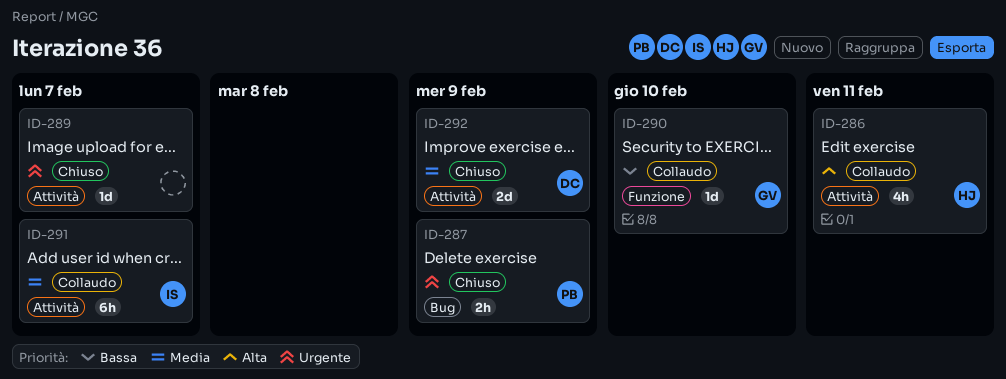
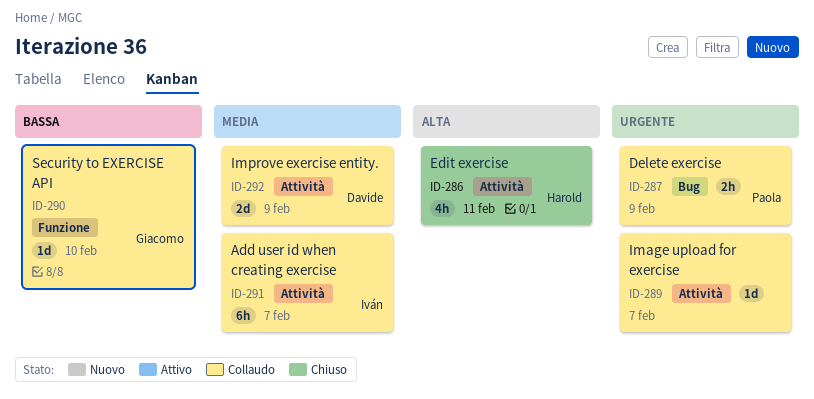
ID-286, status: Collaudo -> Chiuso
ID-287, status: Chiuso -> Collaudo
ID-289, status: Chiuso -> Collaudo
ID-292, status: Chiuso -> Collaudo

